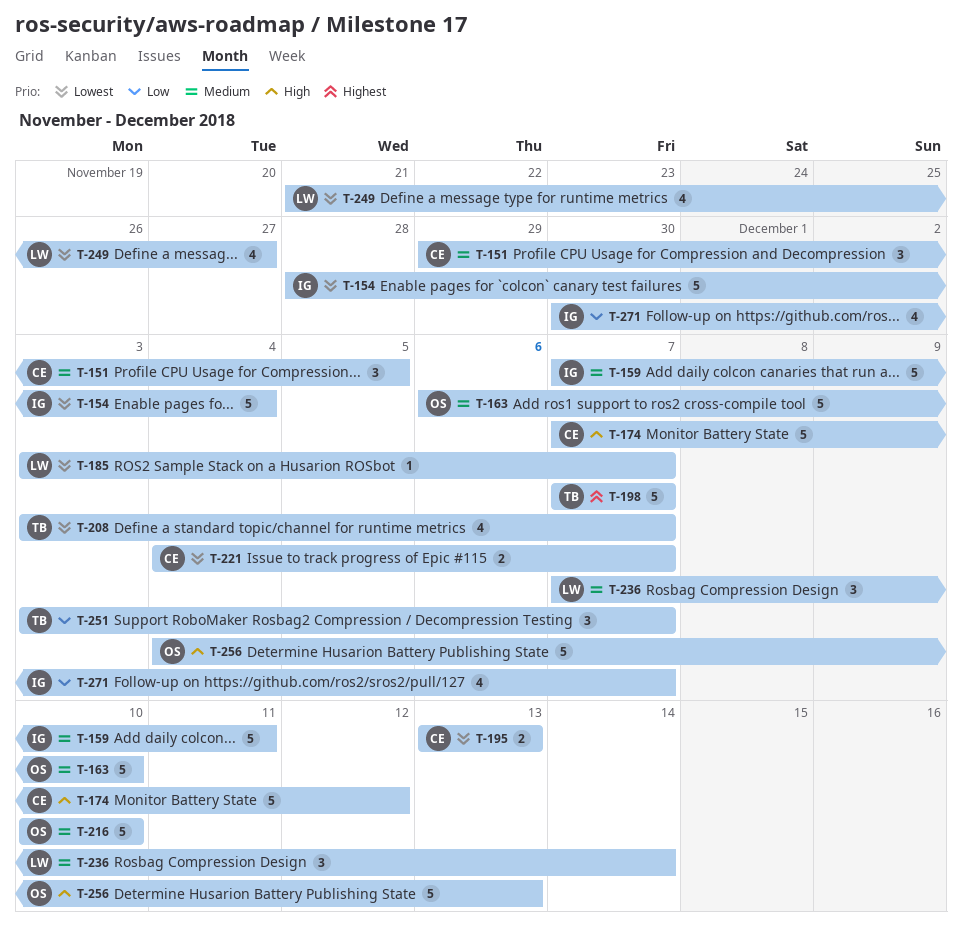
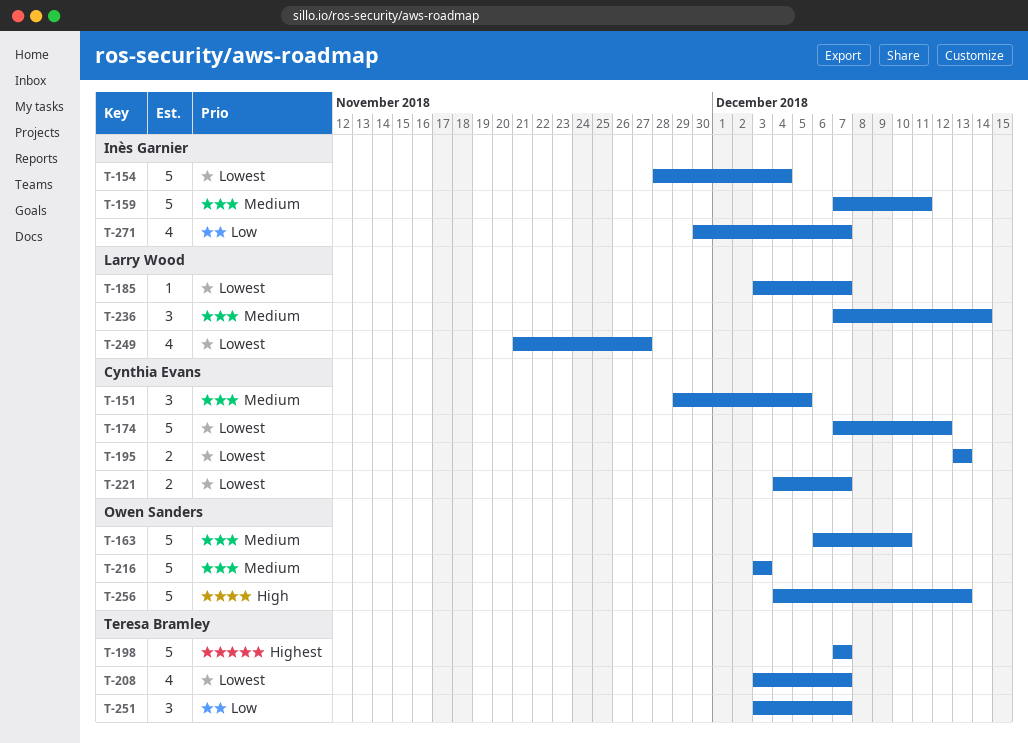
T-174, priority: High -> Lowest
T-216, start: Dec 10 -> Dec 3
T-216, due: Dec 10 -> Dec 3

